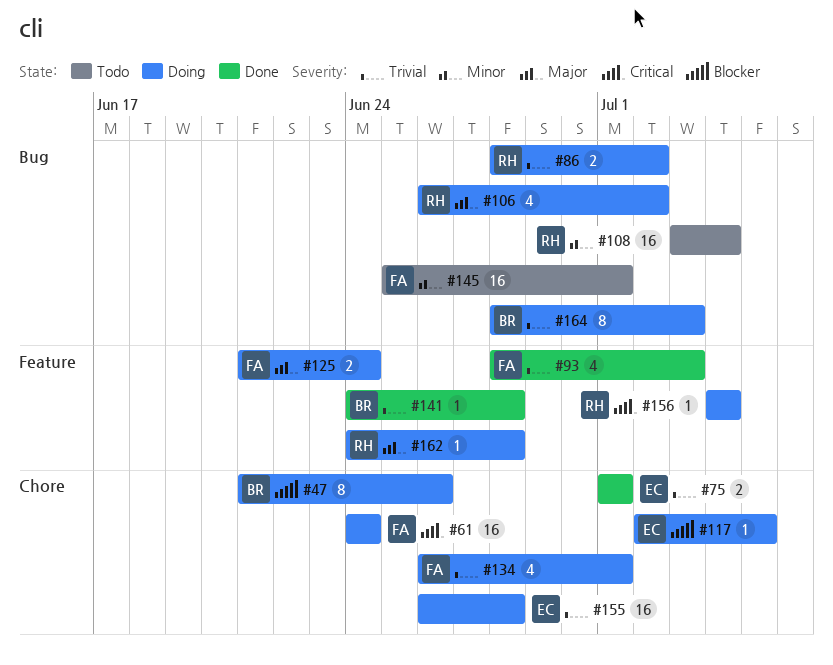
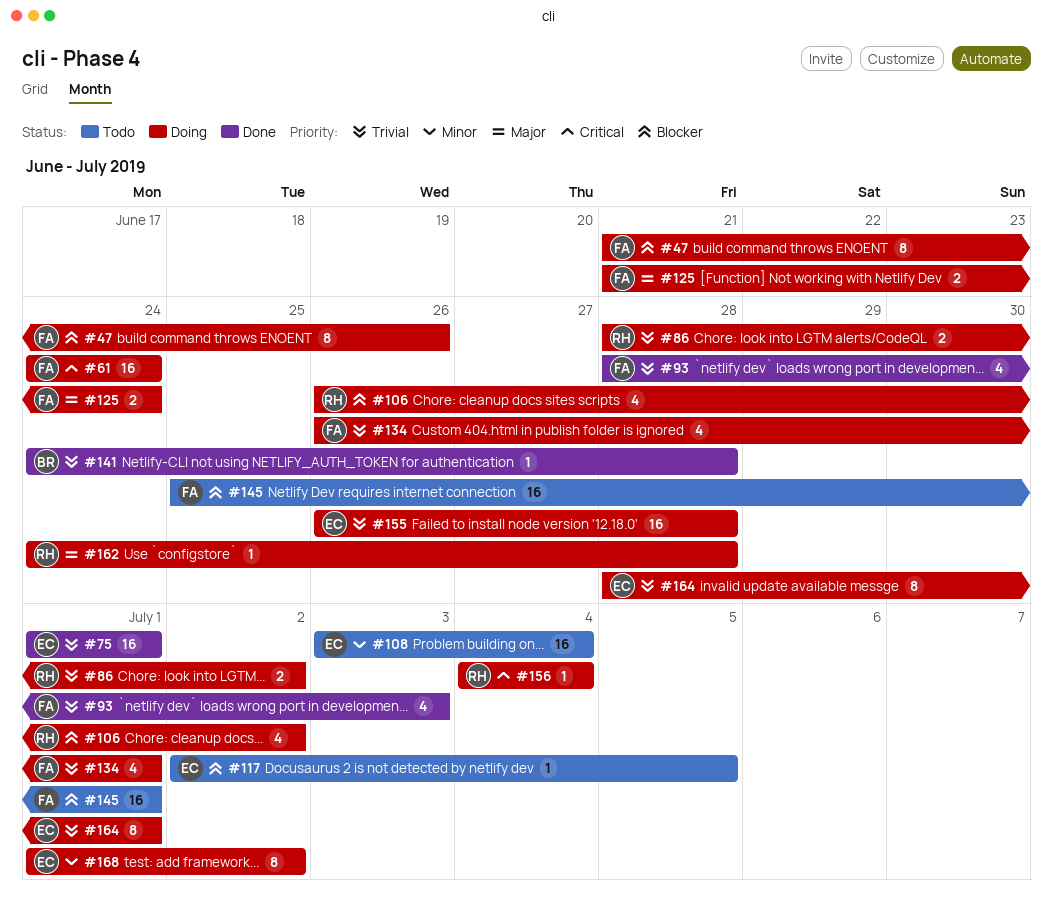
#47, owner: BR -> FA
#75, estimate: 2 -> 16
#106, priority: Major -> Blocker
#108, owner: RH -> EC
#117, status: Doing -> Todo
#145, priority: Minor -> Blocker
#164, owner: BR -> EC
#164, due: Jul 3 -> Jul 1
#168: none -> present

